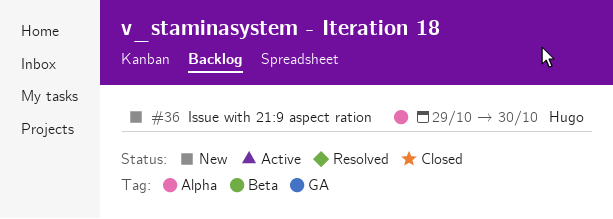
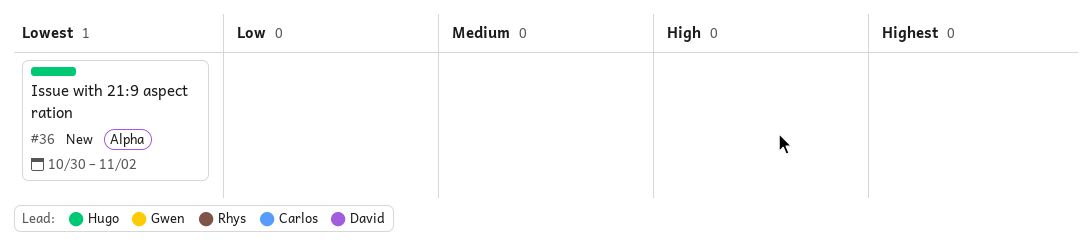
#36, start: Oct 29 -> Oct 30
#36, due: Oct 30 -> Nov 2

